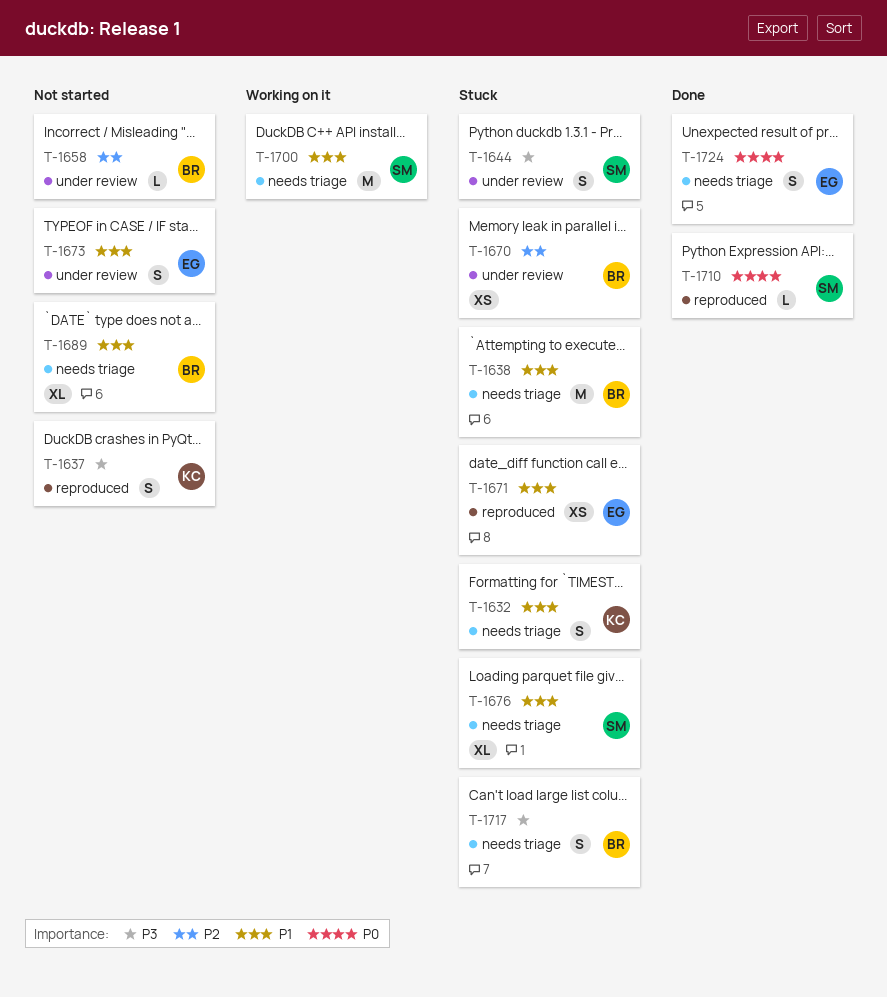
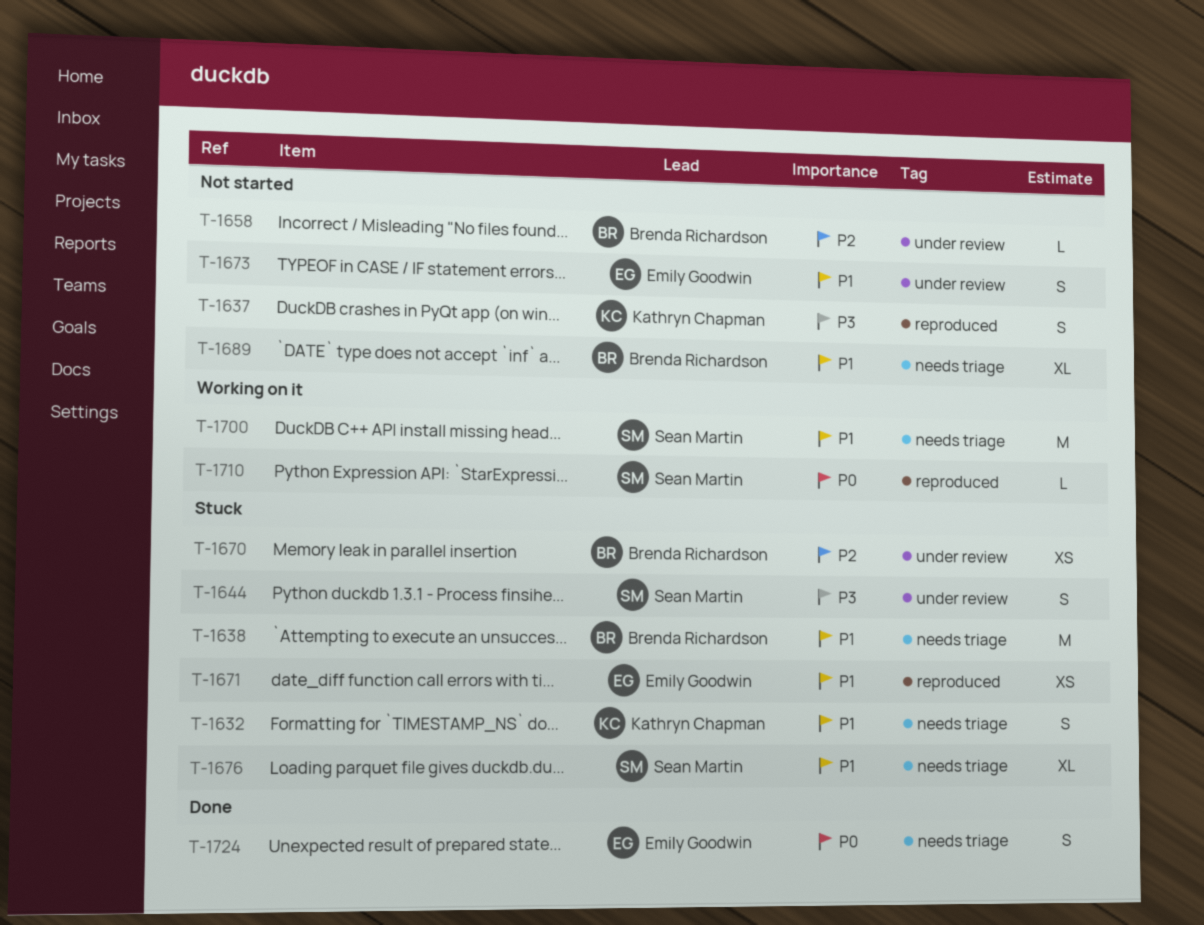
T-1710, status: Done -> Working on it
T-1717: present -> none

